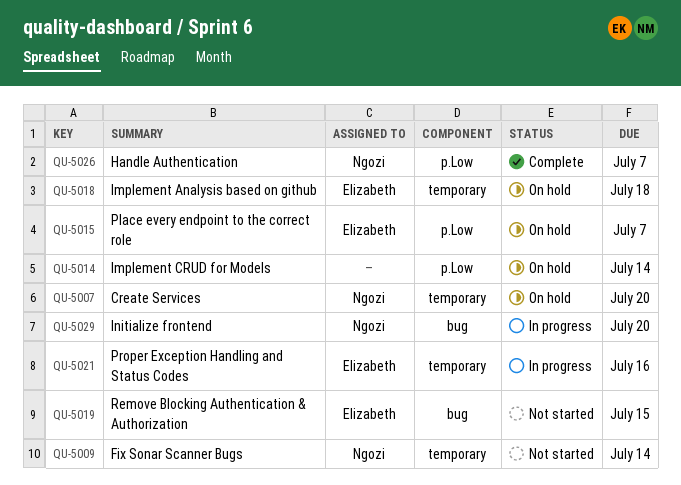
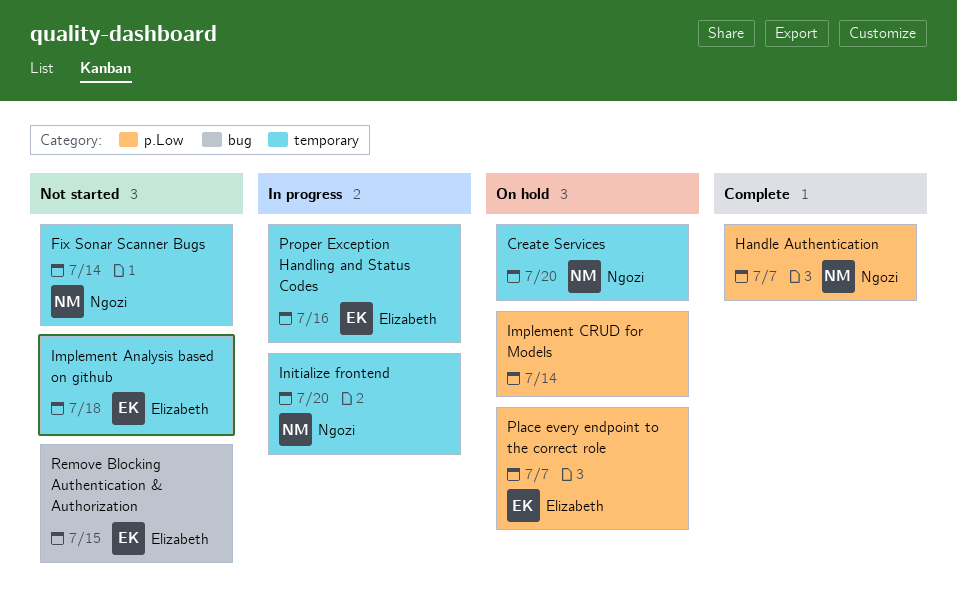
Implement Analysis based on github, status: On hold -> Not started
Initialize frontend, label: bug -> temporary

